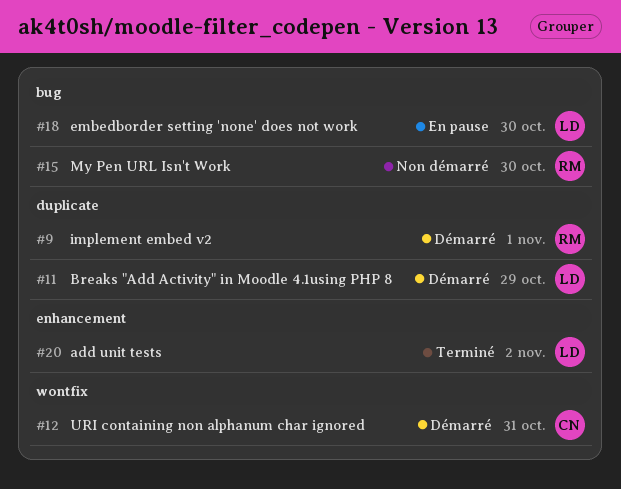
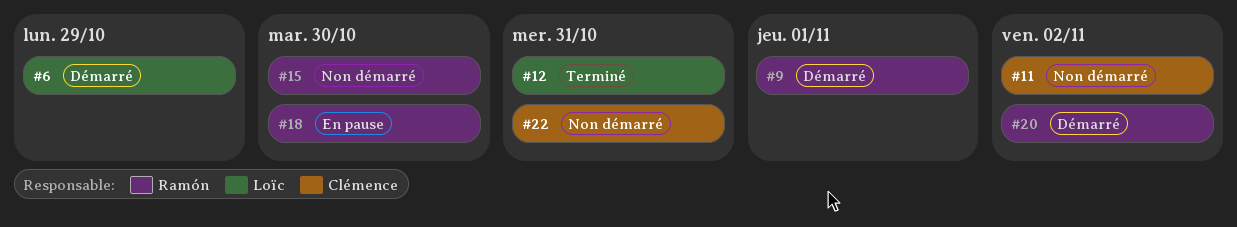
#6: none -> present
#11, status: Démarré -> Non démarré
#11, owner: Loïc -> Clémence
#11, due: Oct 29 -> Nov 2
#12, status: Démarré -> Terminé
#12, owner: Clémence -> Loïc
#18, owner: Loïc -> Ramón
#20, status: Terminé -> Démarré
#20, owner: Loïc -> Ramón
#22: none -> present

